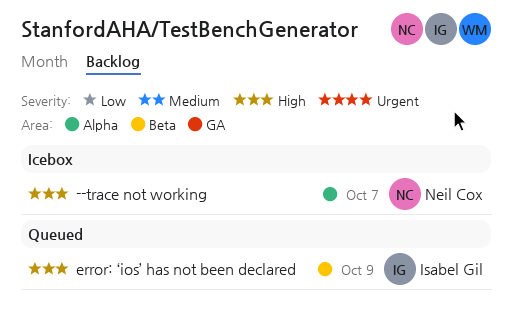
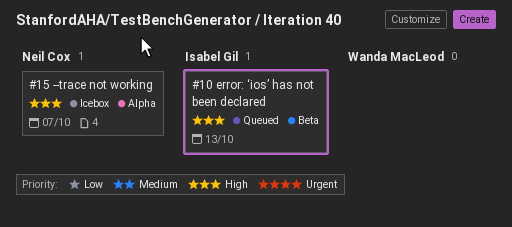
error: ‘ios’ has not been declared, due: Oct 9 -> Oct 13

